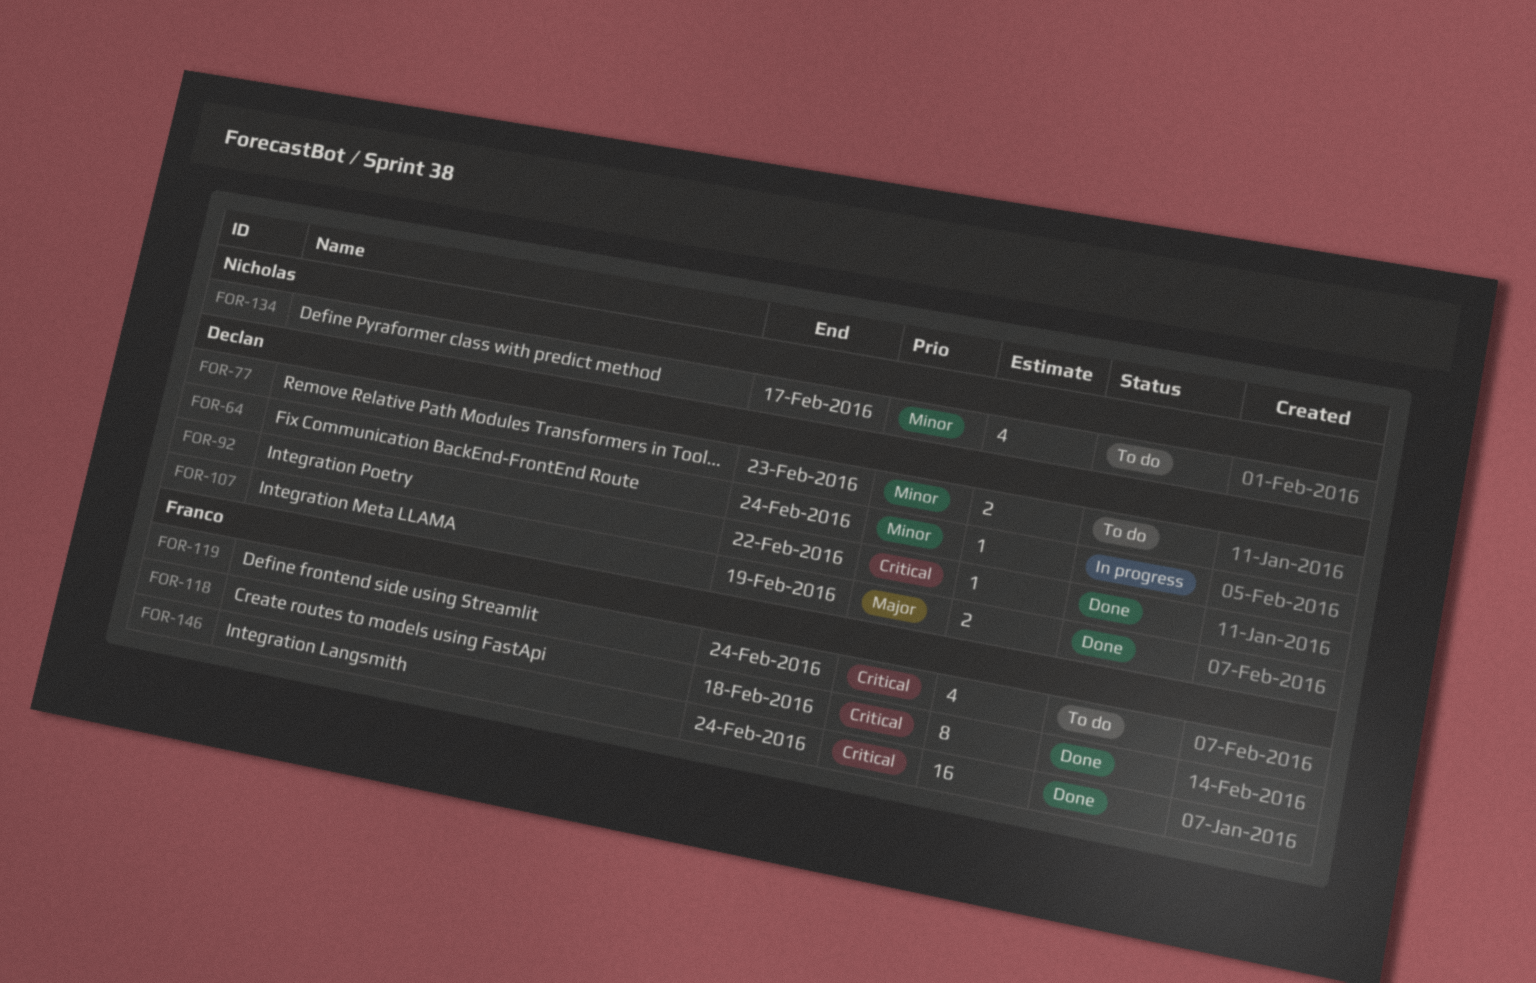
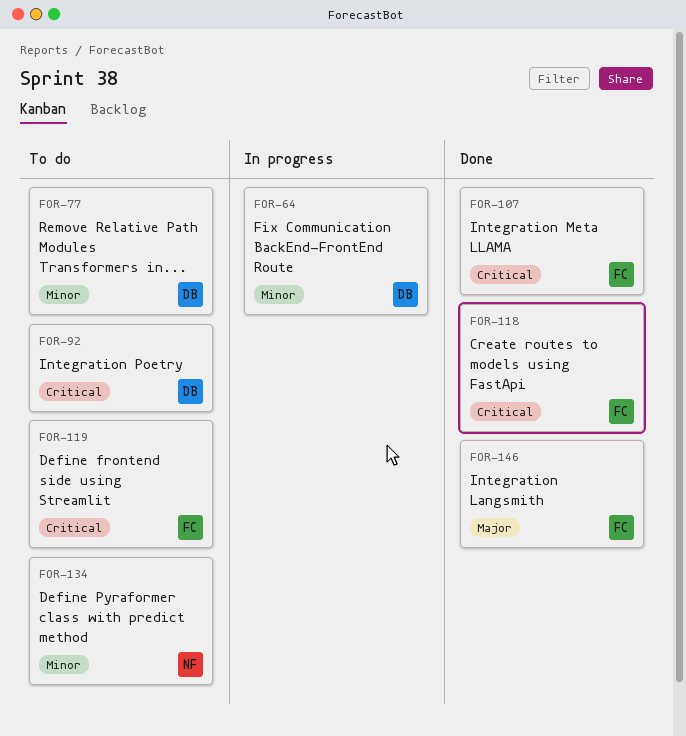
FOR-92, status: Done -> To do
FOR-107, owner: Declan -> Franco
FOR-107, priority: Major -> Critical
FOR-146, priority: Critical -> Major

